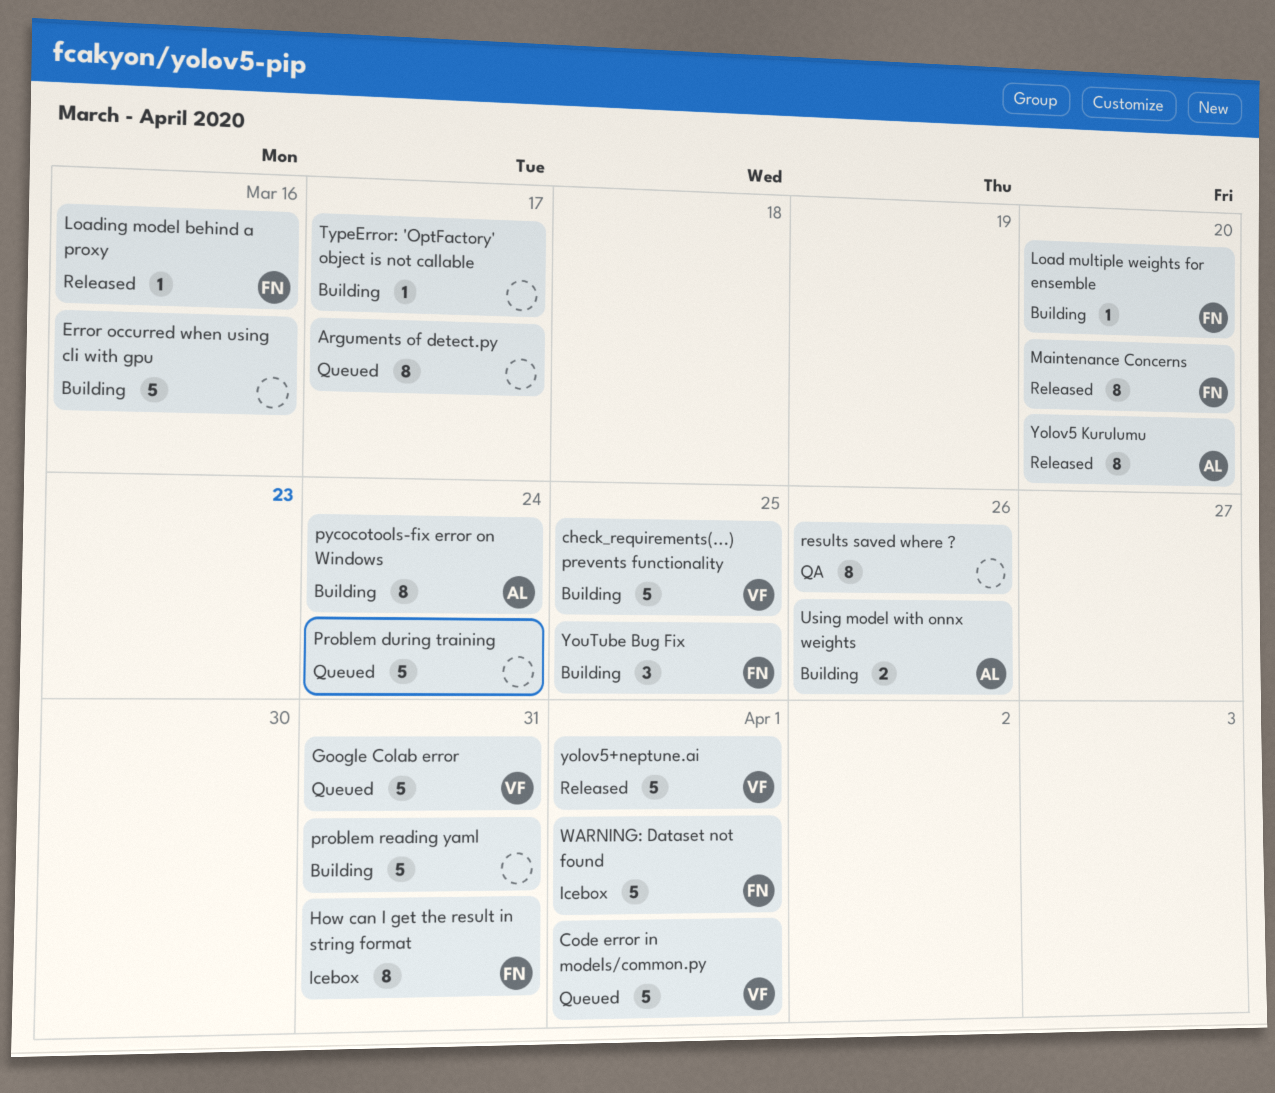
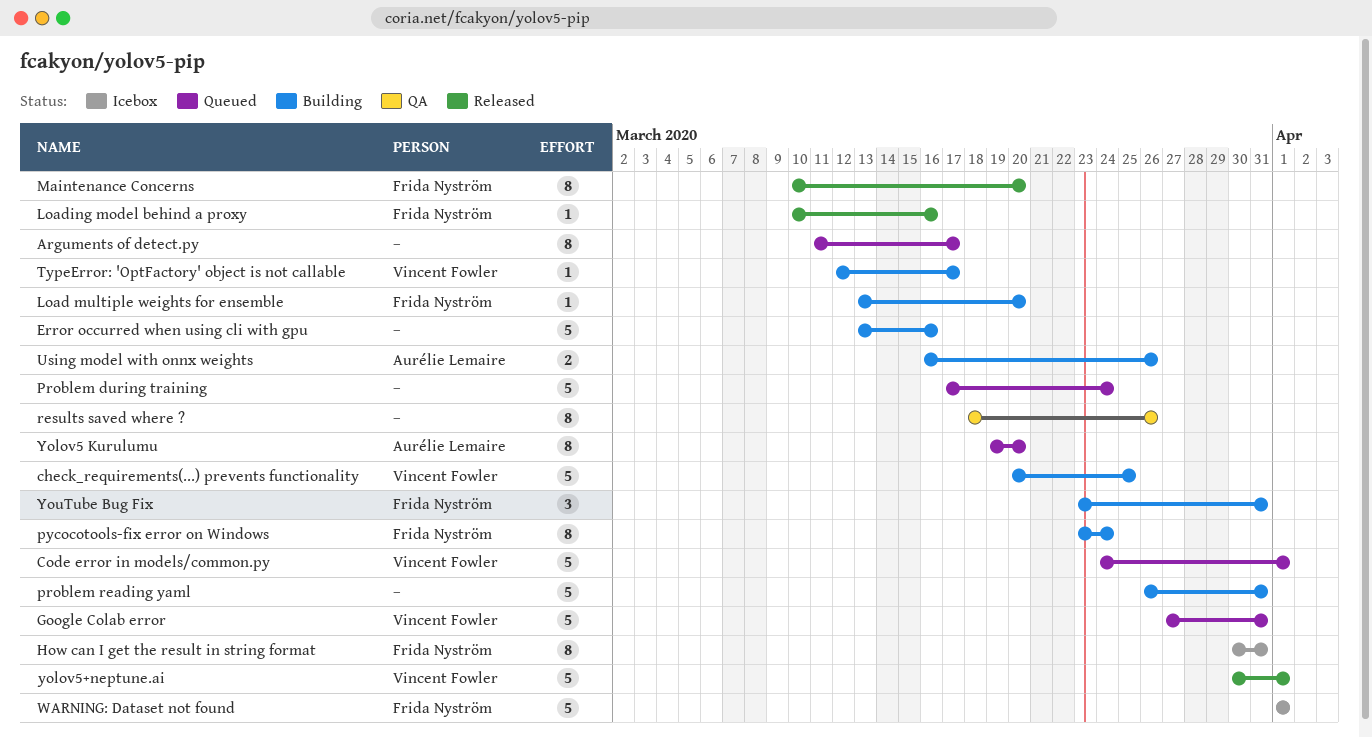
pycocotools-fix error on Windows, owner: Aurélie Lemaire -> Frida Nyström
TypeError: 'OptFactory' object is not callable, owner: none -> Vincent Fowler
Yolov5 Kurulumu, status: Released -> Queued
YouTube Bug Fix, due: Mar 25 -> Mar 31

